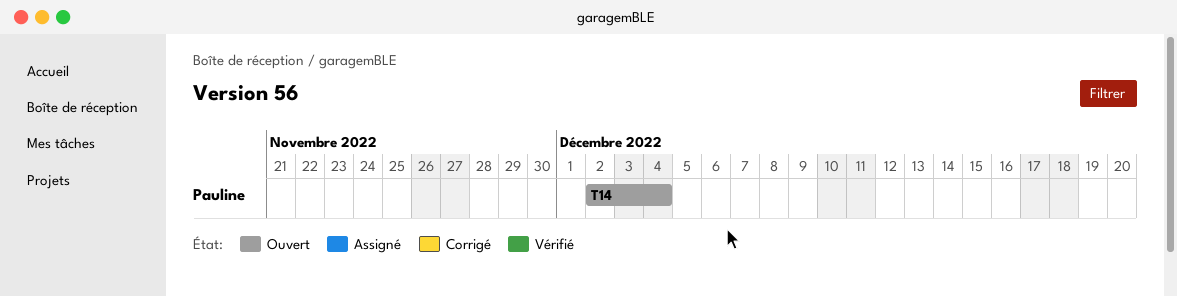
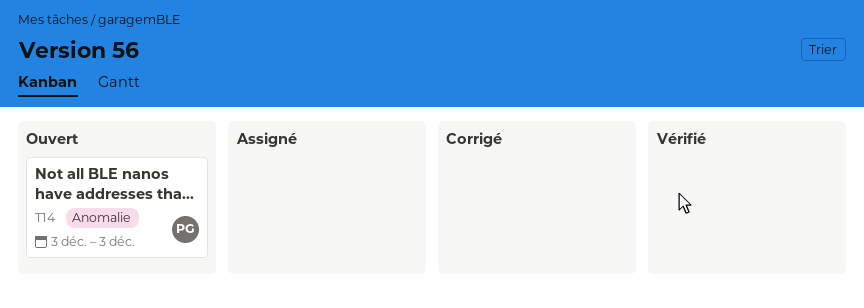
T14, start: Dec 2 -> Dec 3
T14, due: Dec 4 -> Dec 3

